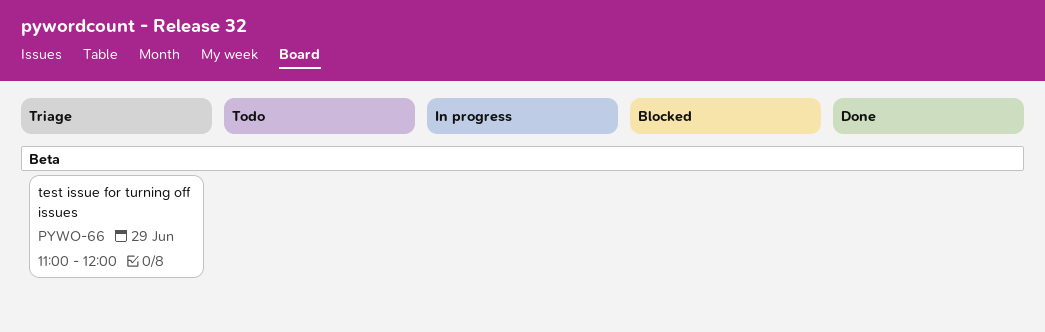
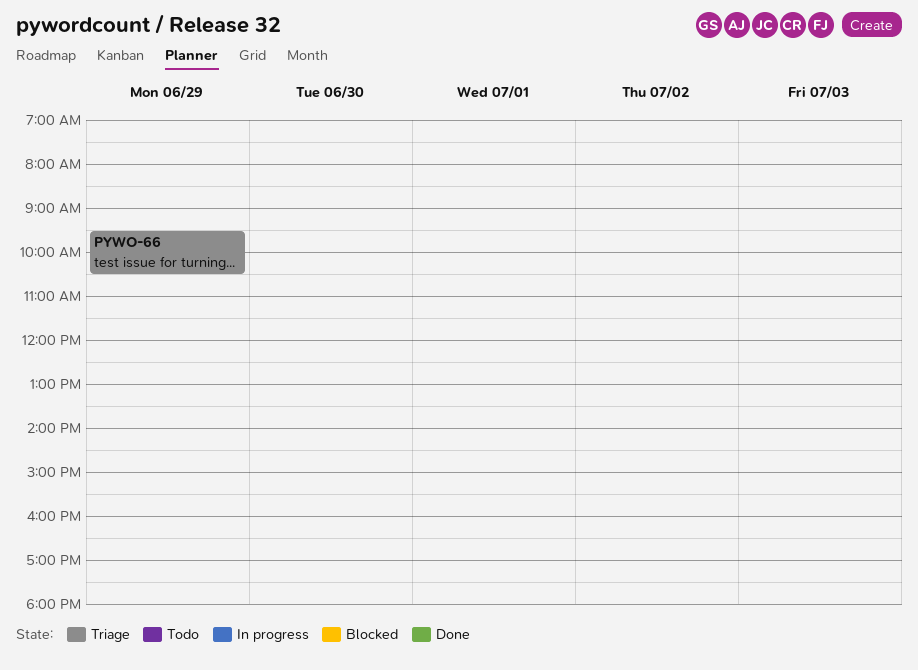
PYWO-66, begins: 11:00 -> 09:30
PYWO-66, ends: 12:00 -> 10:30

